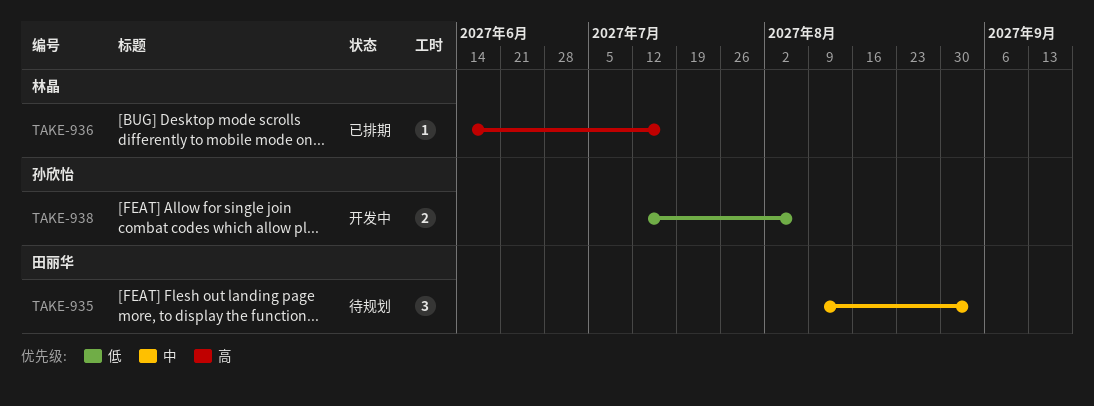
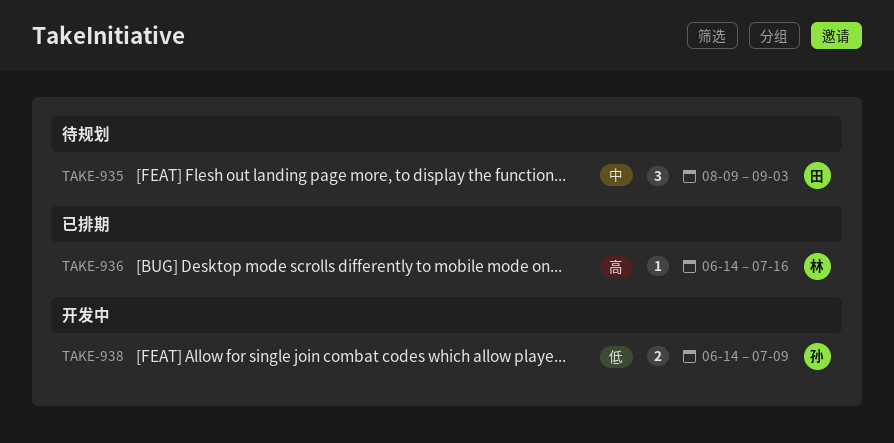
TAKE-938, start: Jul 12 -> Jun 14
TAKE-938, due: Aug 6 -> Jul 9

